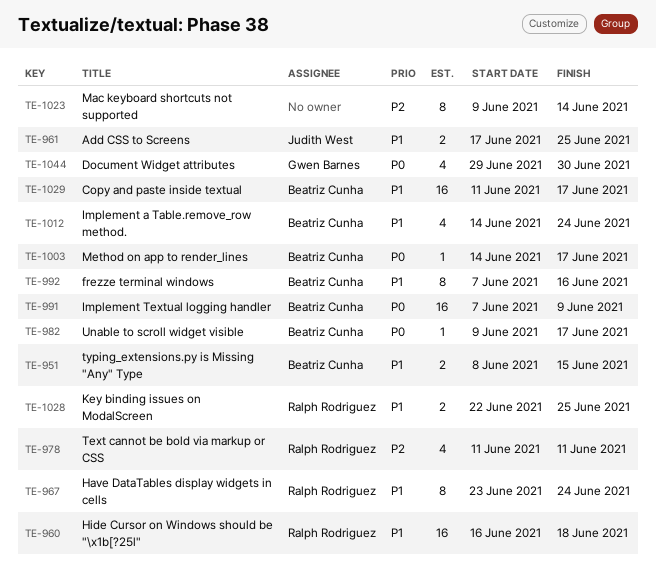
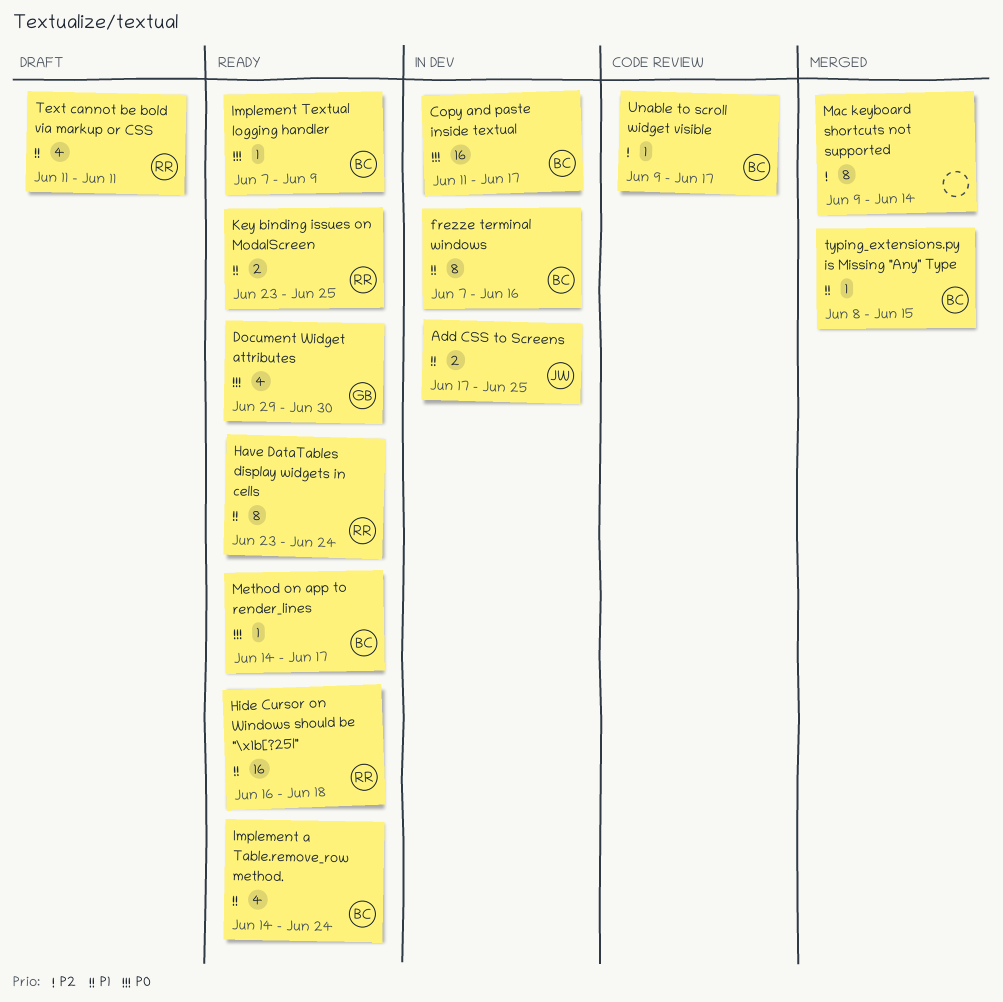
Copy and paste inside textual, priority: P1 -> P0
Implement Textual logging handler, estimate: 16 -> 1
Key binding issues on ModalScreen, start: Jun 22 -> Jun 23
Text cannot be bold via markup or CSS, priority: P2 -> P1
typing_extensions.py is Missing "Any" Type, estimate: 2 -> 1
Unable to scroll widget visible, priority: P0 -> P2

